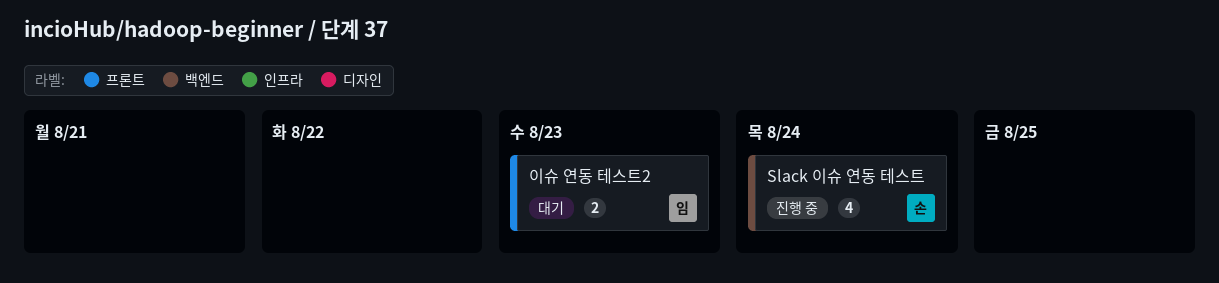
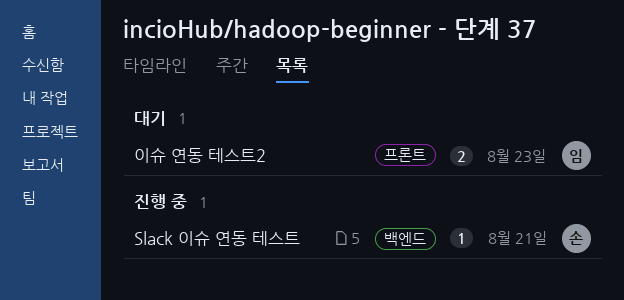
Slack 이슈 연동 테스트, estimate: 4 -> 1
Slack 이슈 연동 테스트, due: Aug 24 -> Aug 21

